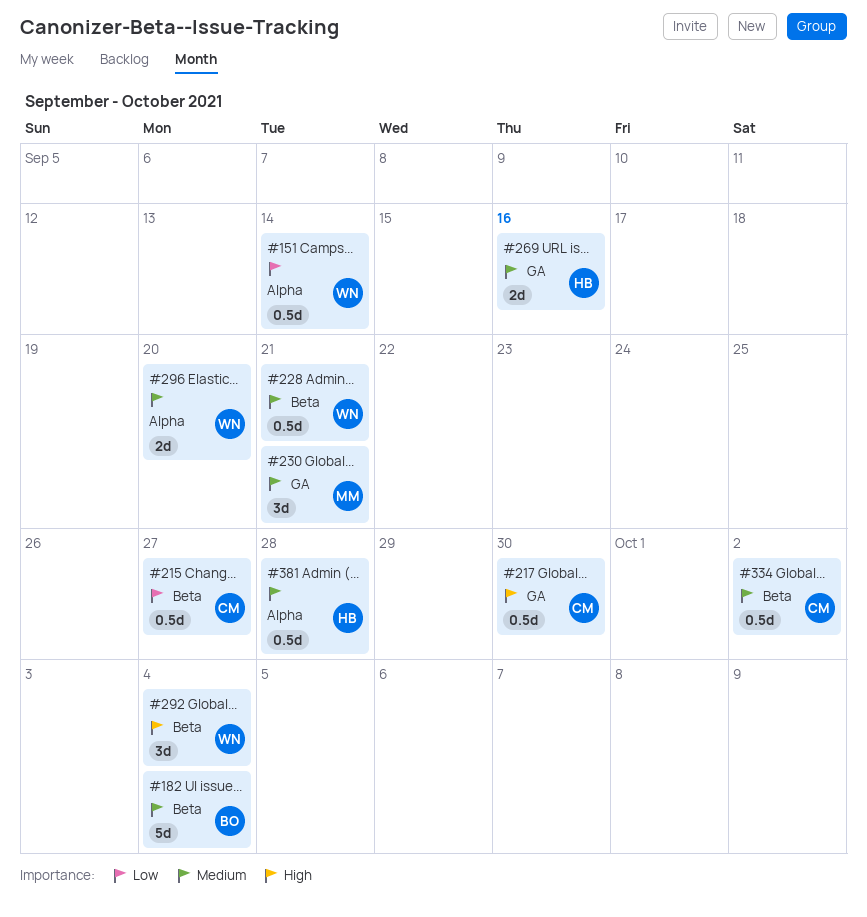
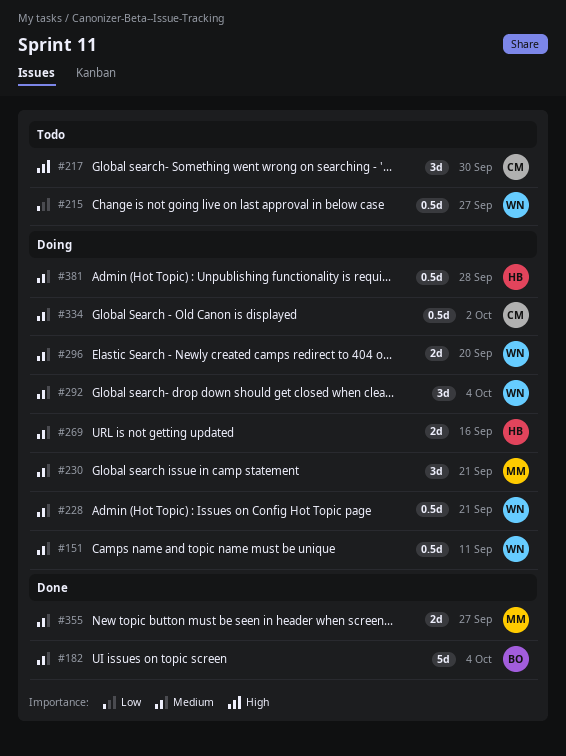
#151, priority: Low -> Medium
#151, due: Sep 14 -> Sep 11
#215, owner: CM -> WN
#217, estimate: 0.5d -> 3d
#292, priority: High -> Medium
#355: none -> present

